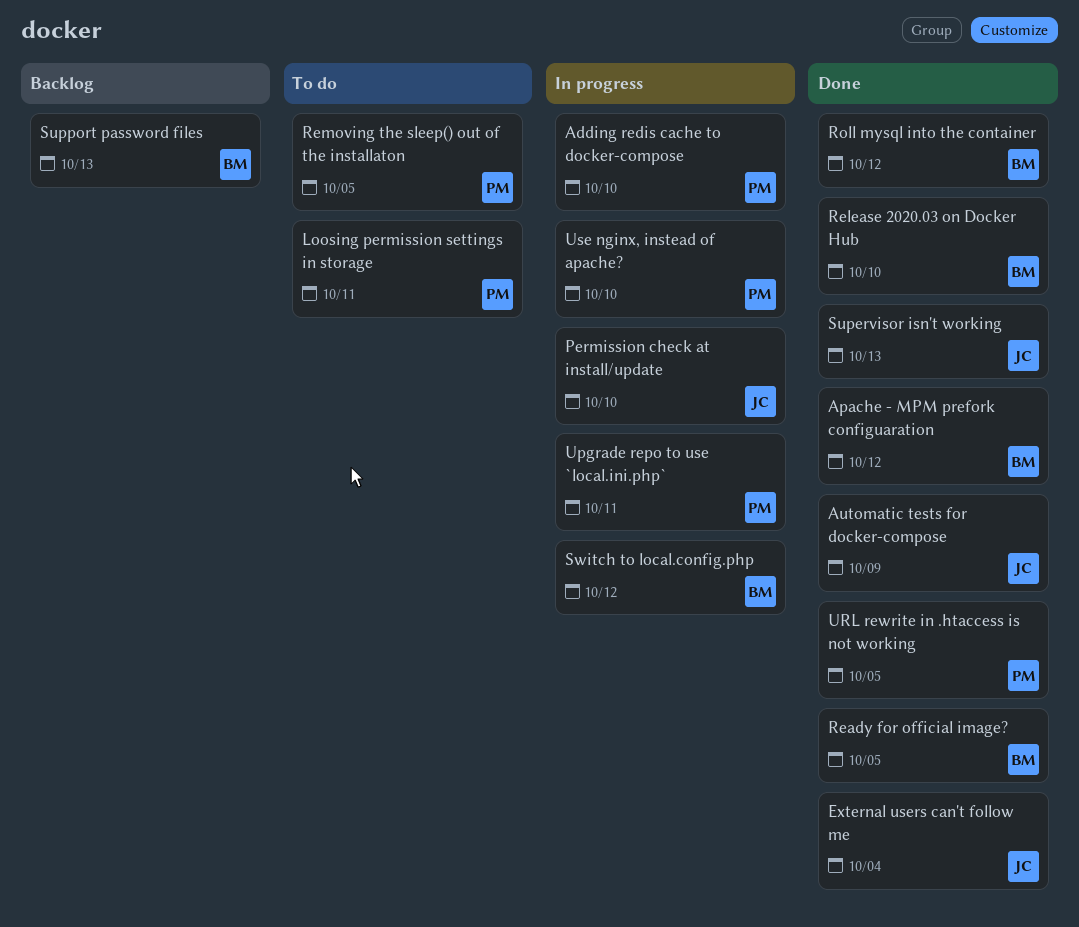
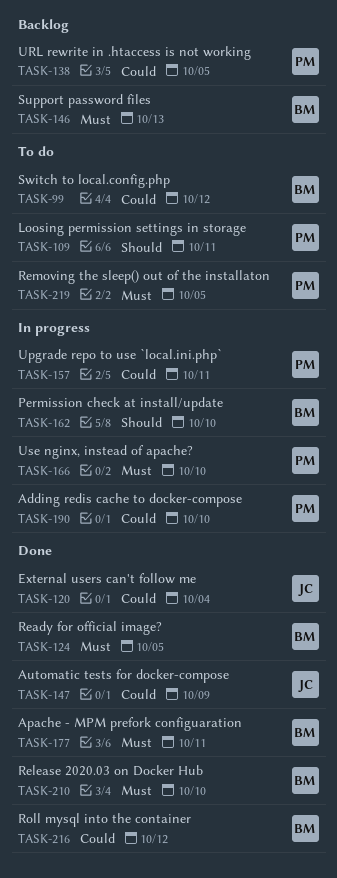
Apache - MPM prefork configuaration, due: Oct 12 -> Oct 11
Permission check at install/update, owner: JC -> BM
Supervisor isn't working: present -> none
Switch to local.config.php, status: In progress -> To do
URL rewrite in .htaccess is not working, status: Done -> Backlog

